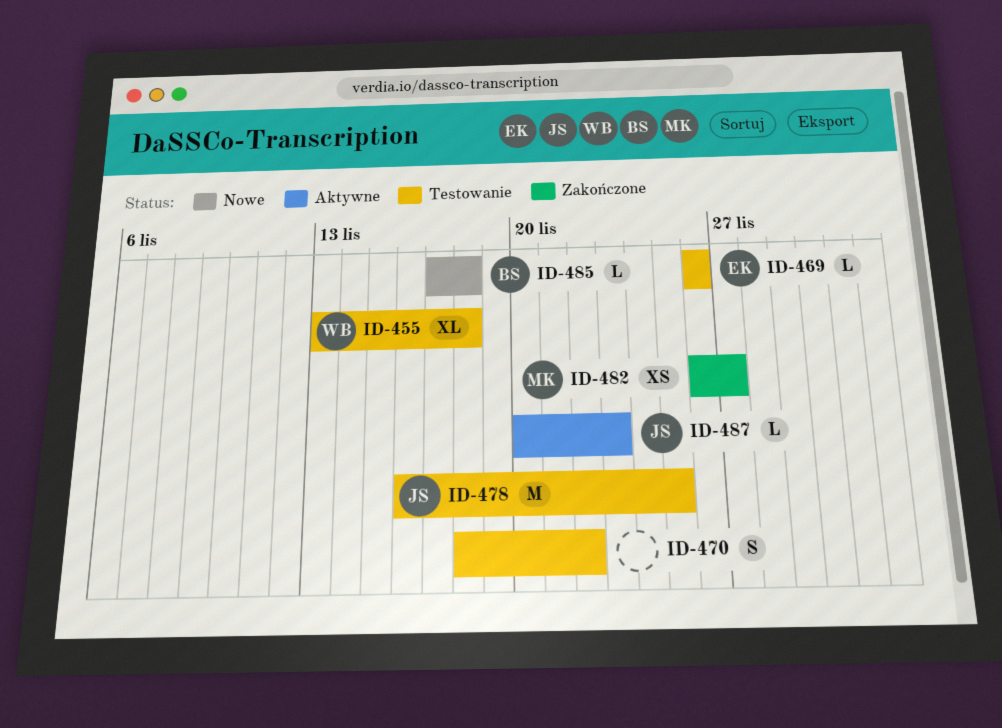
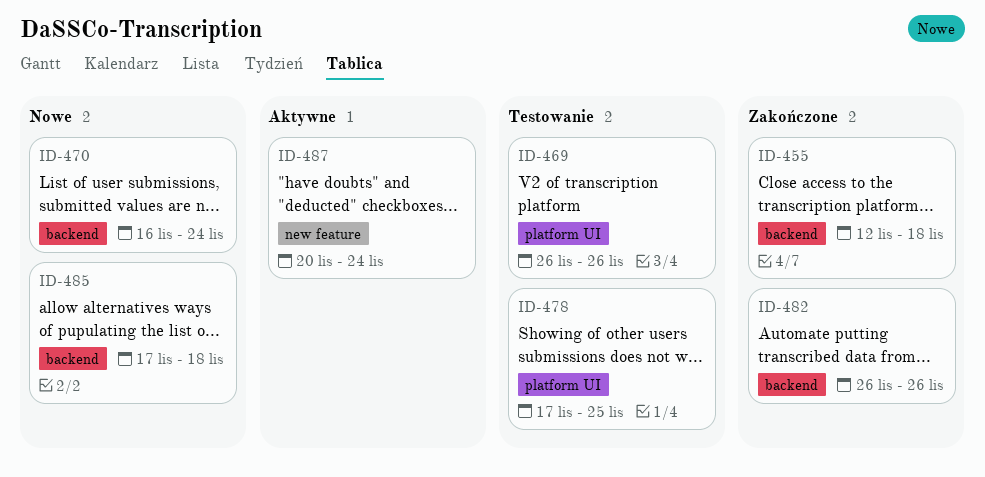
ID-455, status: Testowanie -> Zakończone
ID-455, start: Nov 13 -> Nov 12
ID-470, status: Testowanie -> Nowe
ID-470, start: Nov 18 -> Nov 16
ID-470, due: Nov 22 -> Nov 24
ID-478, start: Nov 16 -> Nov 17
ID-482, due: Nov 27 -> Nov 26
ID-487, due: Nov 23 -> Nov 24

